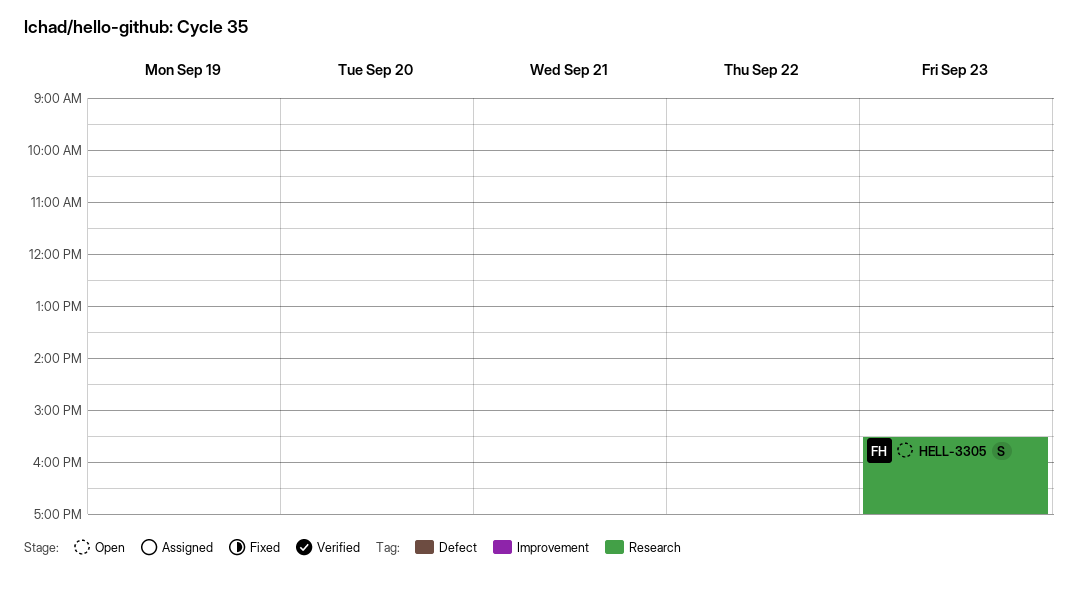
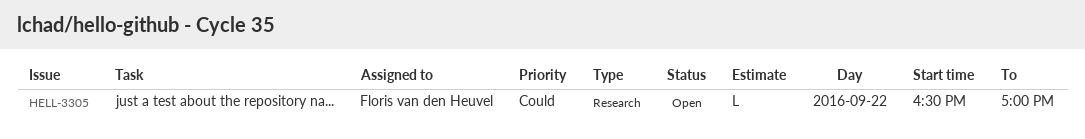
HELL-3305, estimate: S -> L
HELL-3305, day: Sep 23 -> Sep 22
HELL-3305, begins: 15:30 -> 16:30

